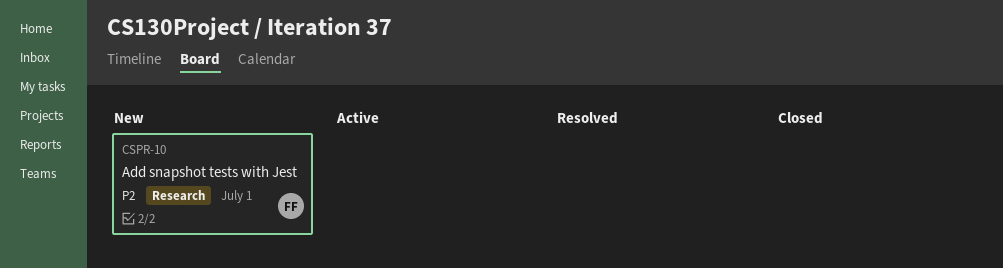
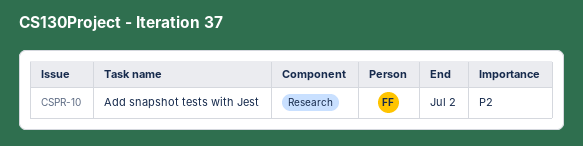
CSPR-10, due: Jul 1 -> Jul 2

